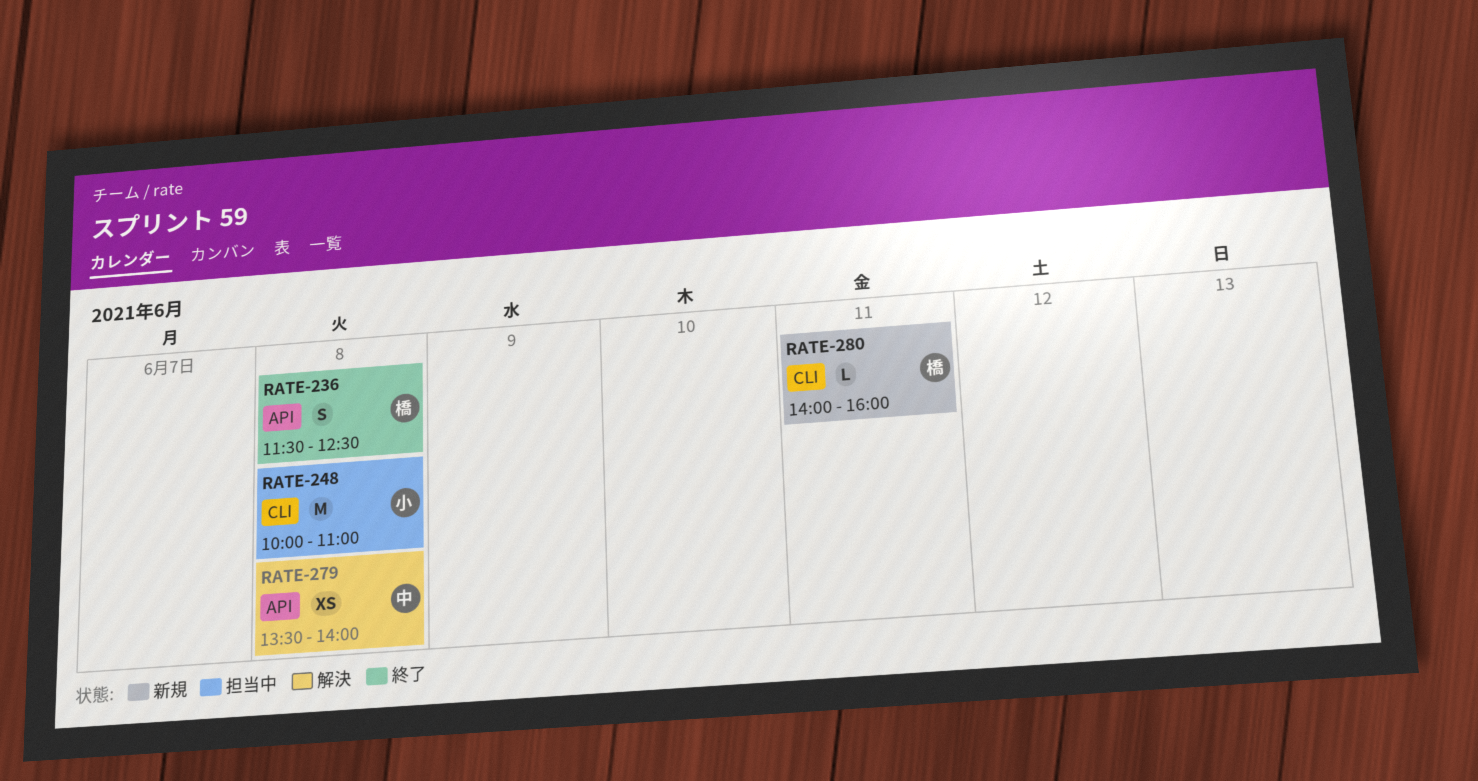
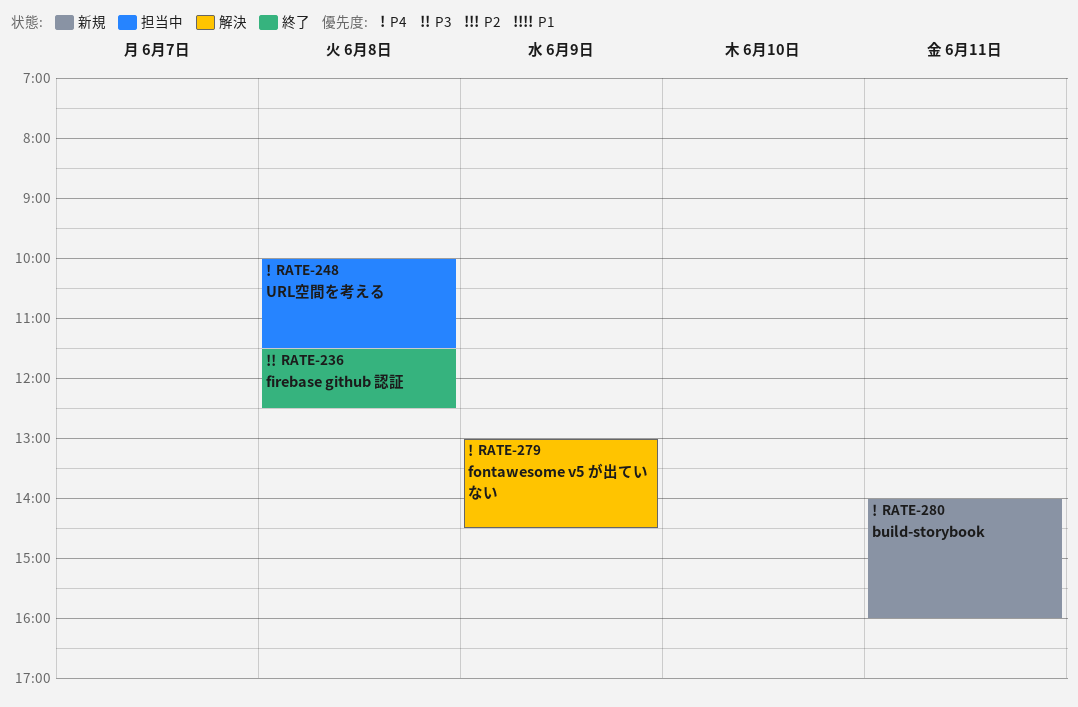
RATE-248, ends: 11:00 -> 11:30
RATE-279, day: Jun 8 -> Jun 9
RATE-279, begins: 13:30 -> 13:00
RATE-279, ends: 14:00 -> 14:30

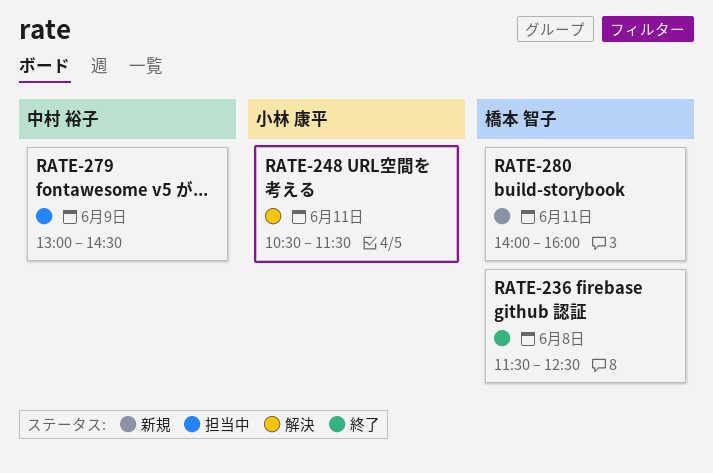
RATE-248, status: 担当中 -> 解決
RATE-248, day: Jun 8 -> Jun 11
RATE-248, begins: 10:00 -> 10:30
RATE-279, status: 解決 -> 担当中

